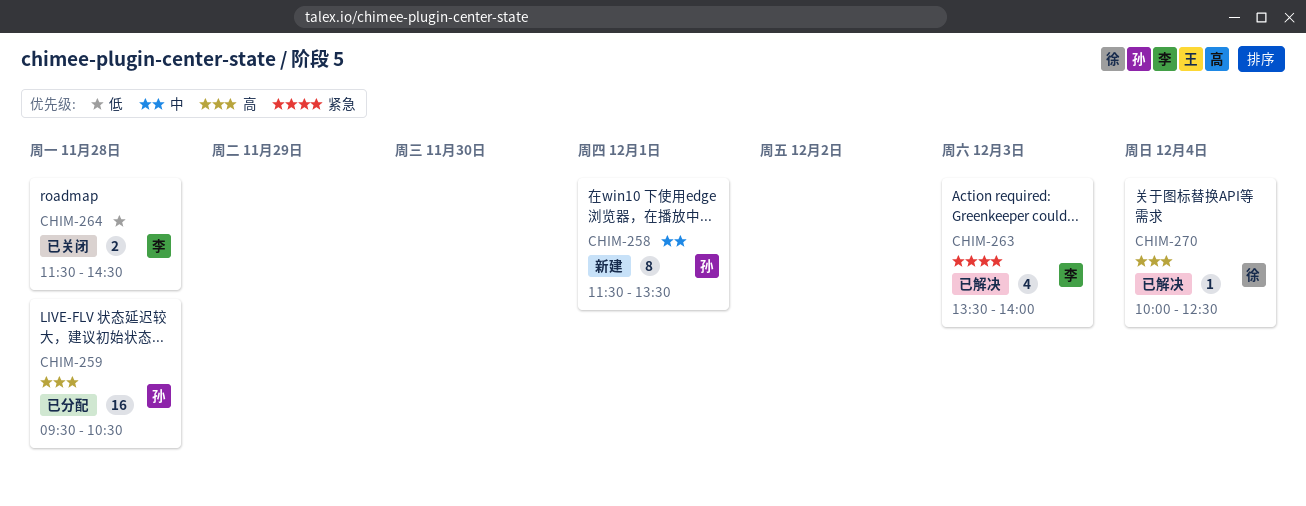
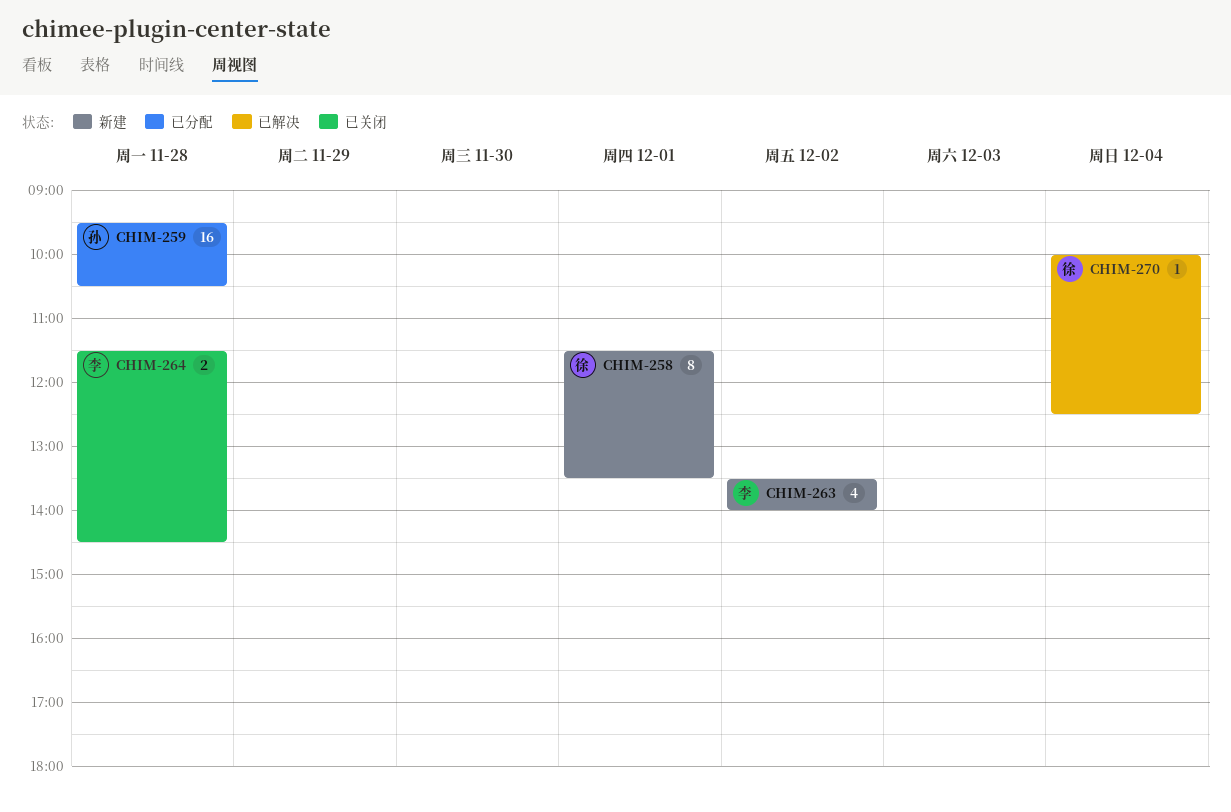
CHIM-258, owner: 孙 -> 徐
CHIM-263, status: 已解决 -> 新建
CHIM-263, day: Dec 3 -> Dec 2

